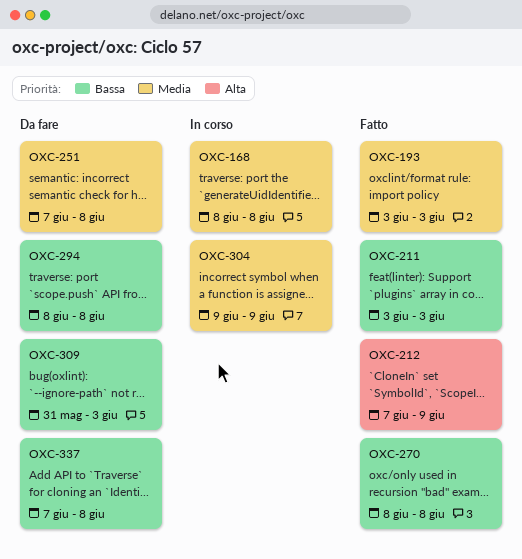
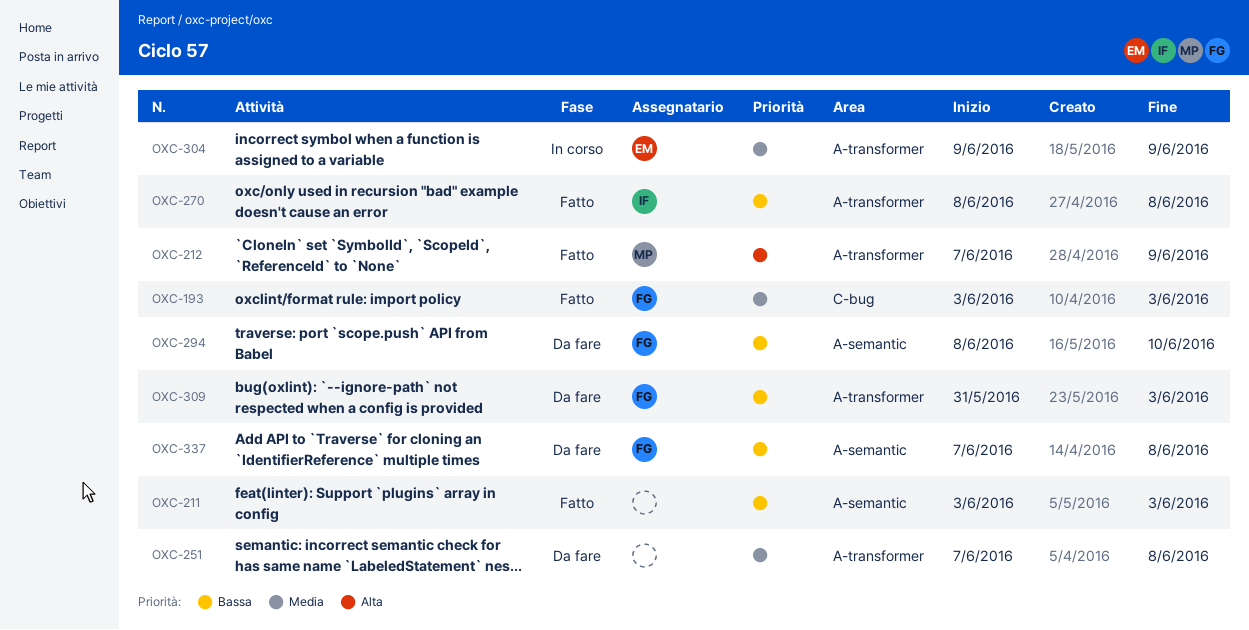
OXC-168: present -> none
OXC-294, due: Jun 8 -> Jun 10

